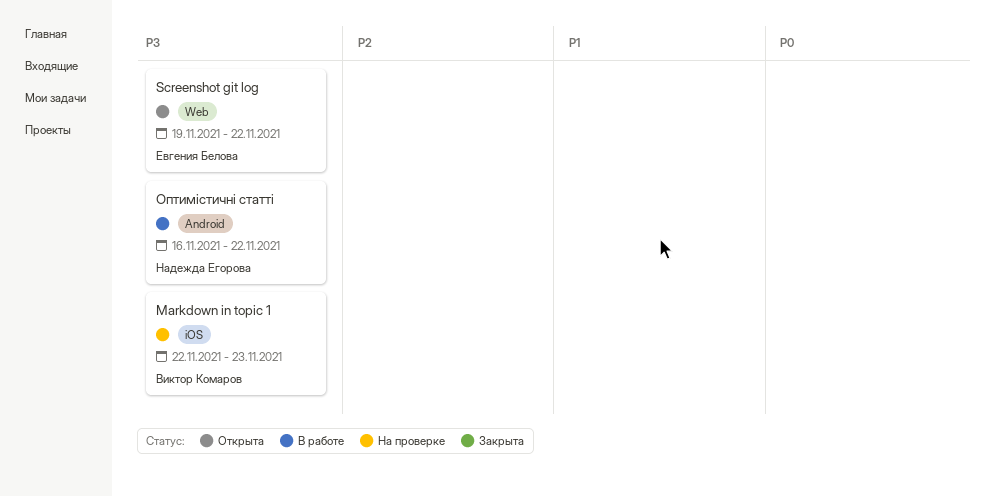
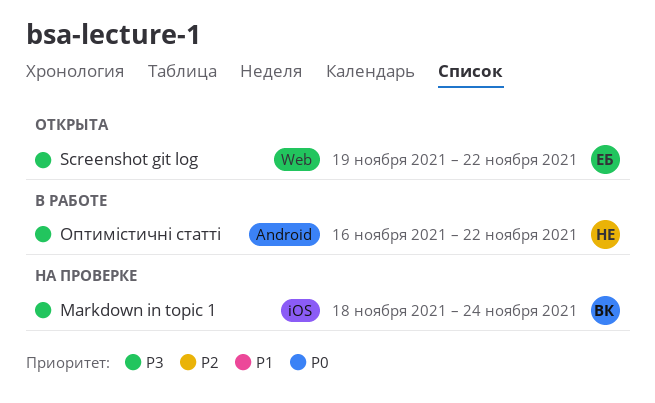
Markdown in topic 1, start: Nov 22 -> Nov 18
Markdown in topic 1, due: Nov 23 -> Nov 24

